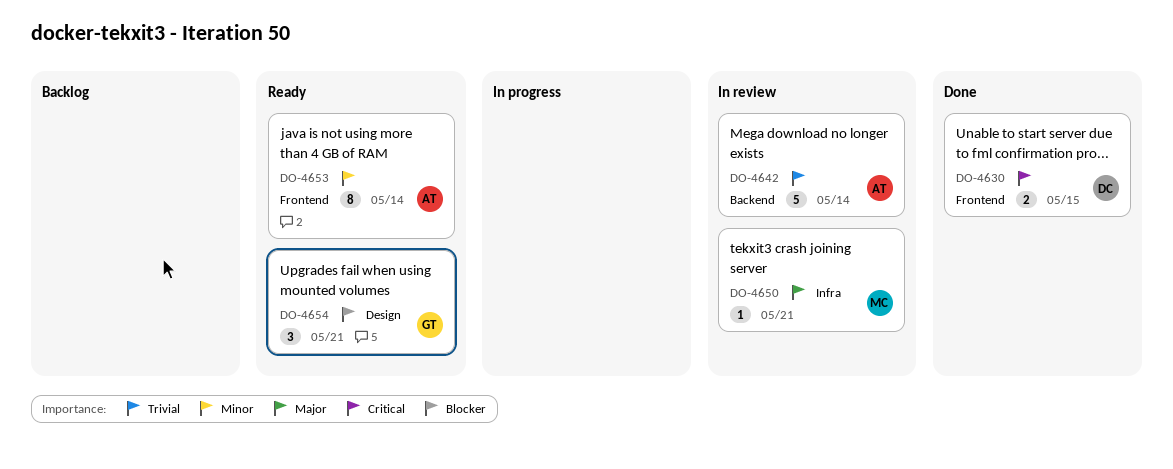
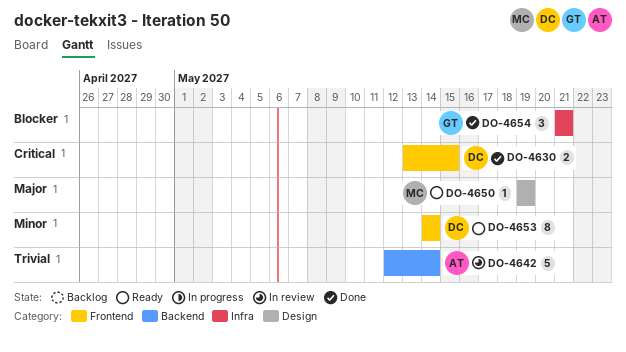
DO-4650, status: In review -> Ready
DO-4650, label: Infra -> Design
DO-4650, due: May 21 -> May 19
DO-4653, owner: AT -> DC
DO-4654, status: Ready -> Done
DO-4654, label: Design -> Infra

